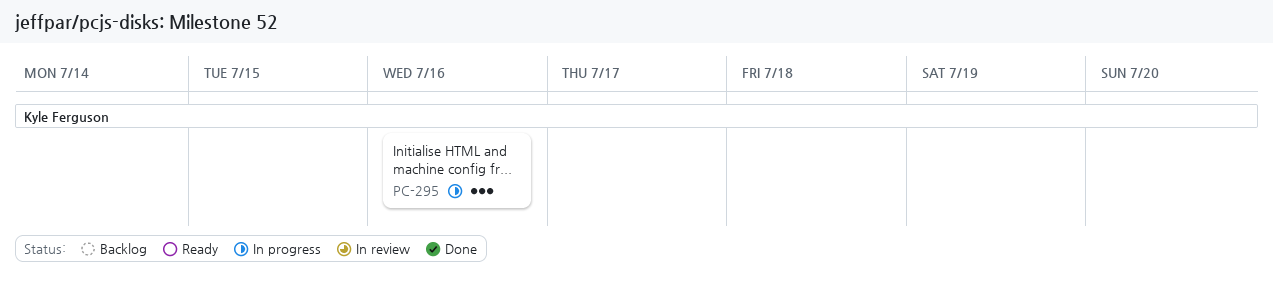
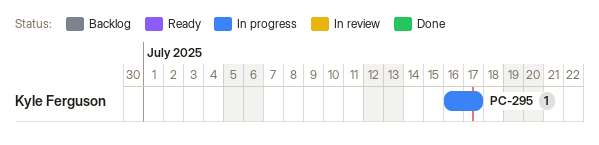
PC-295, estimate: 3 -> 1
PC-295, due: Jul 16 -> Jul 17

